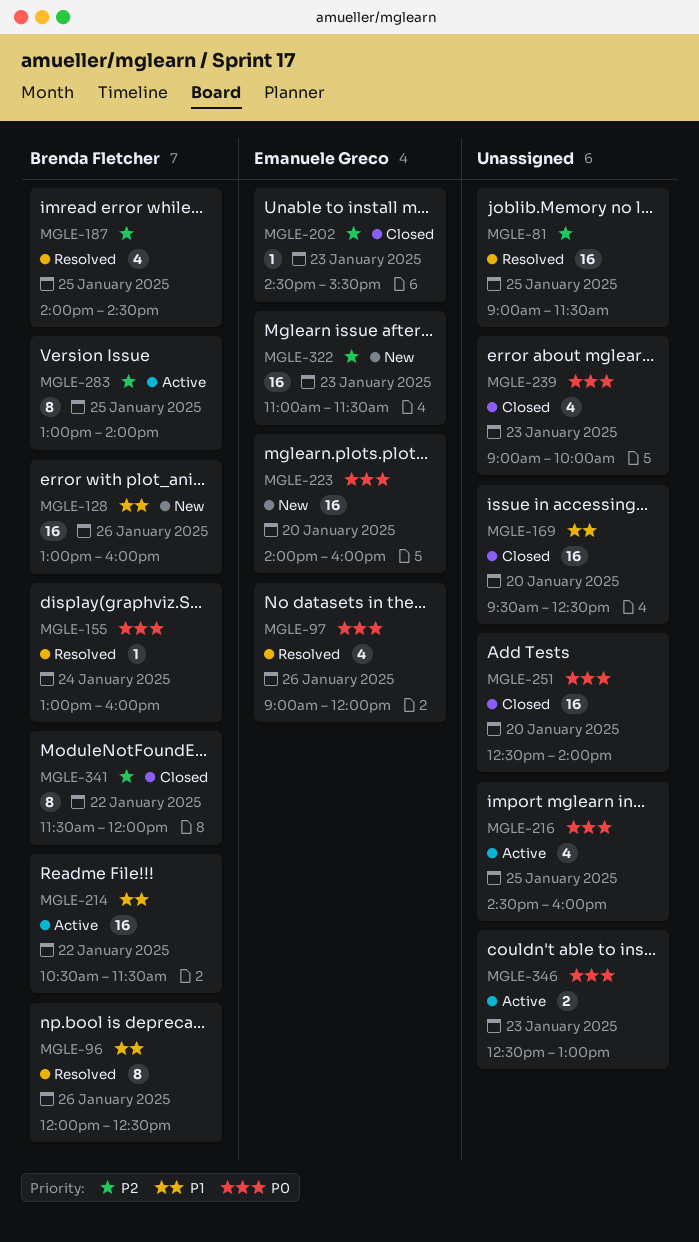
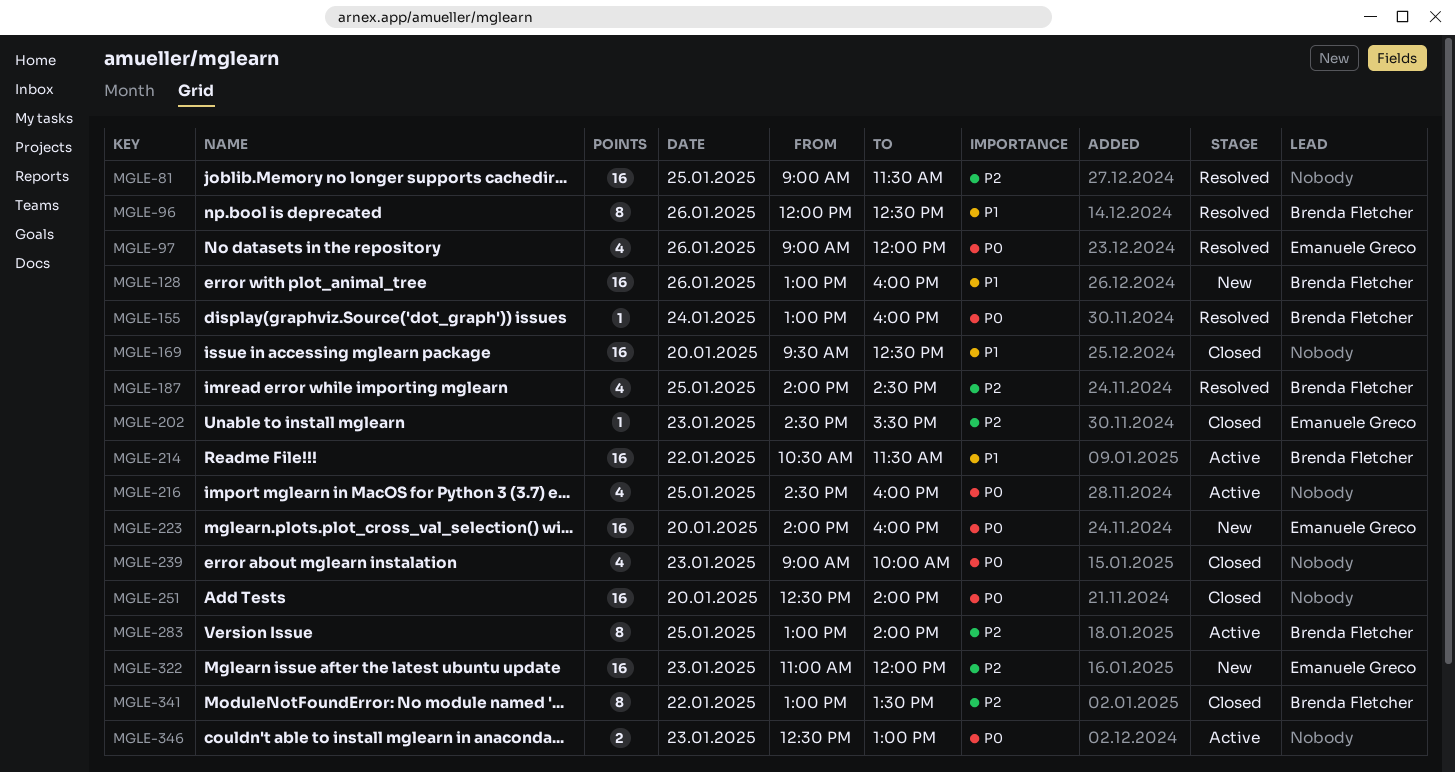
MGLE-322, ends: 11:30 -> 12:00
MGLE-341, begins: 11:30 -> 13:00
MGLE-341, ends: 12:00 -> 13:30

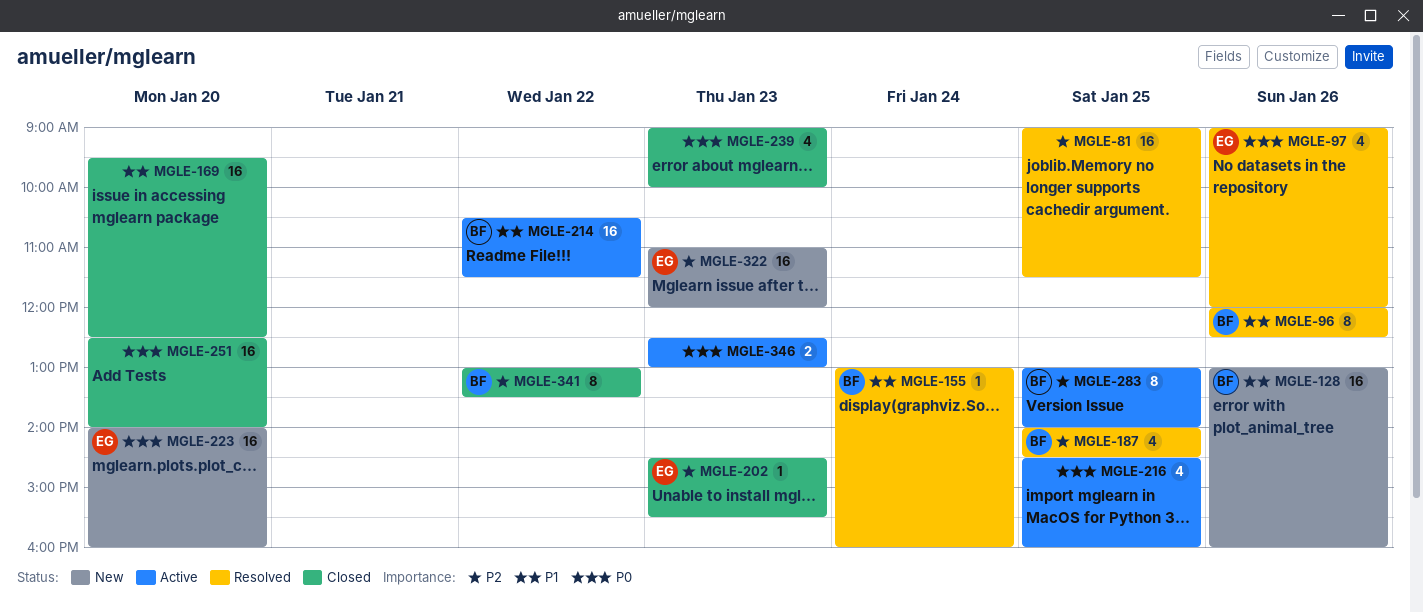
MGLE-155, priority: P0 -> P1

